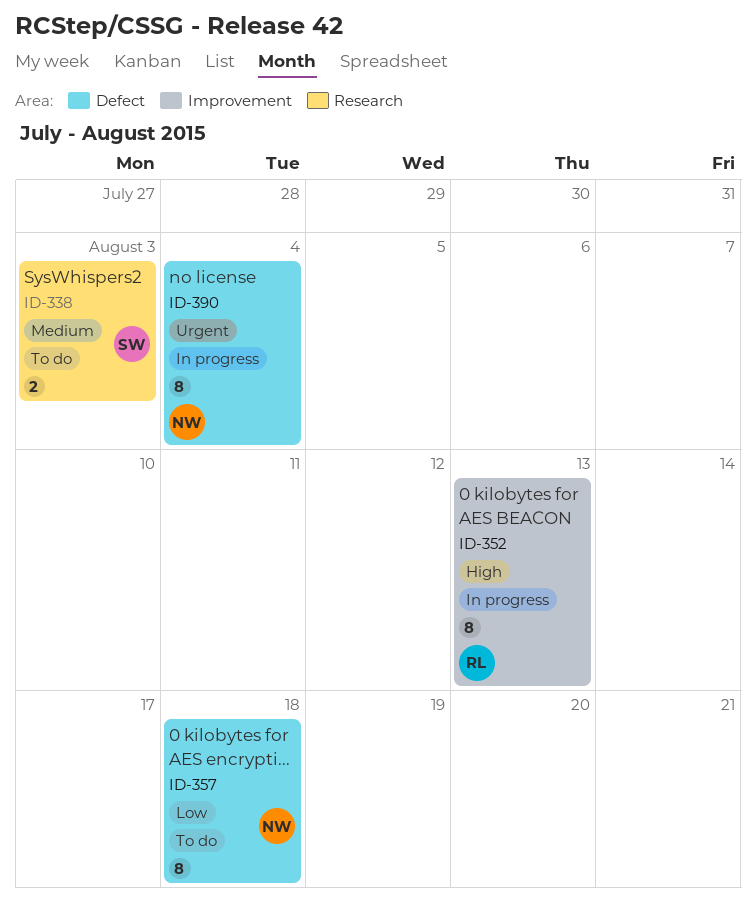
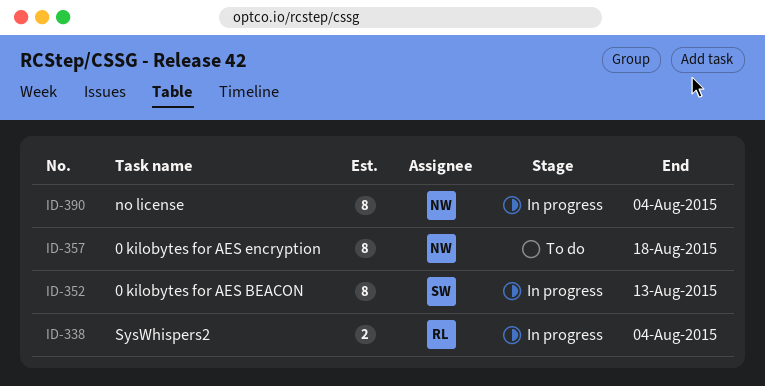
ID-338, status: To do -> In progress
ID-338, owner: SW -> RL
ID-338, due: Aug 3 -> Aug 4
ID-352, owner: RL -> SW

